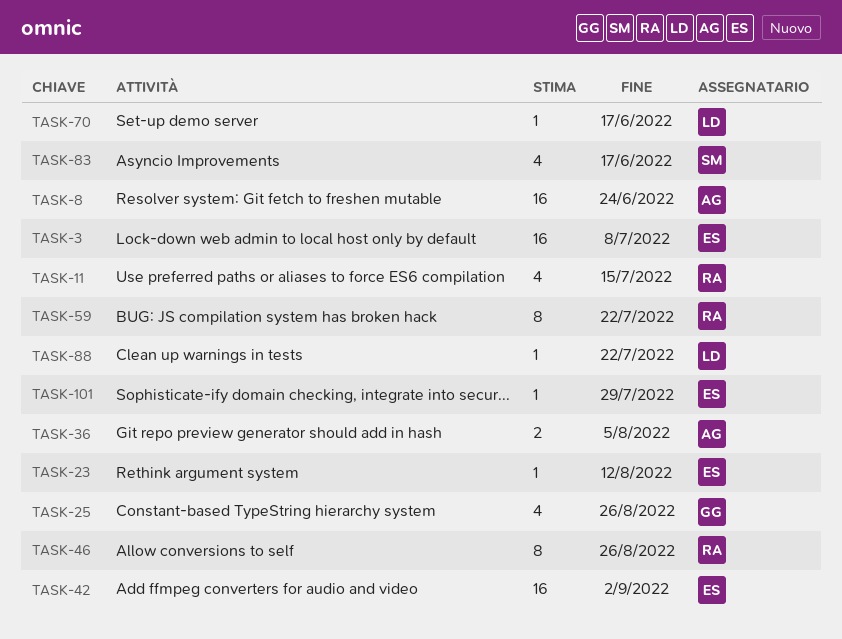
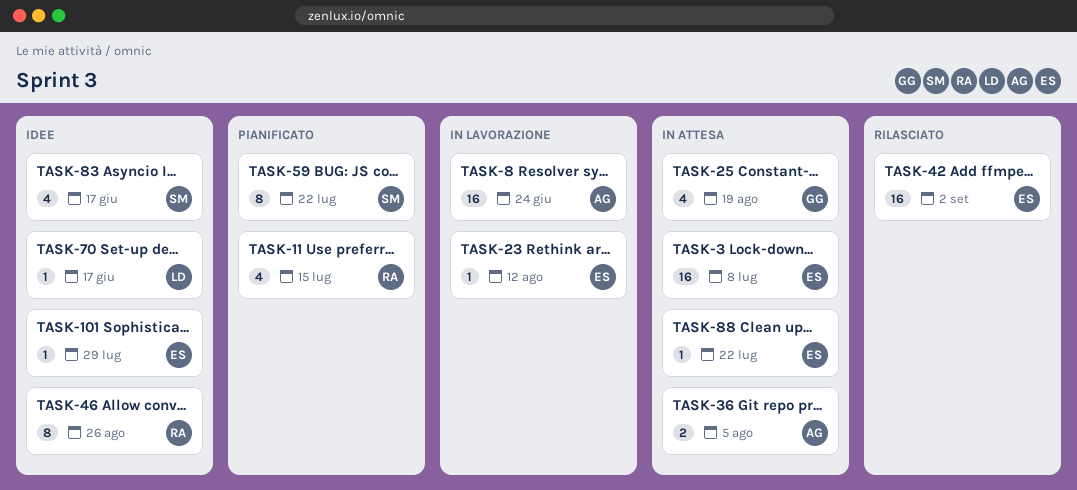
TASK-25, due: Aug 26 -> Aug 19
TASK-59, owner: RA -> SM
TASK-88, owner: LD -> ES

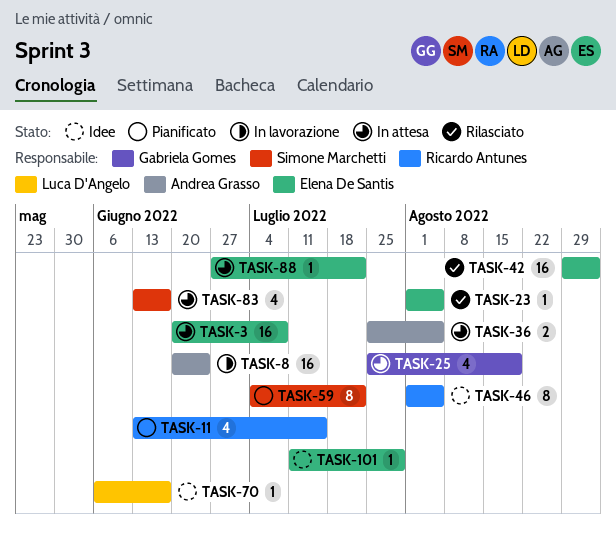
TASK-23, status: In lavorazione -> Rilasciato
TASK-23, due: Aug 12 -> Aug 5
TASK-46, due: Aug 26 -> Aug 5
TASK-83, status: Idee -> In attesa

